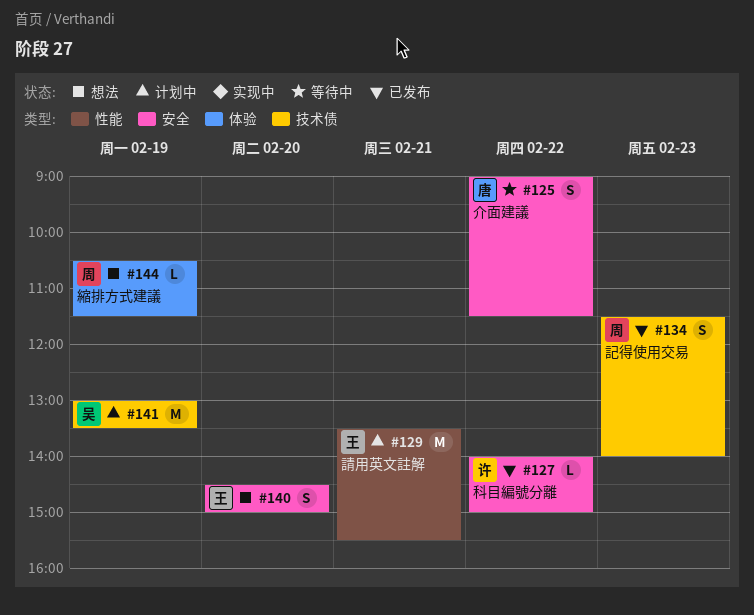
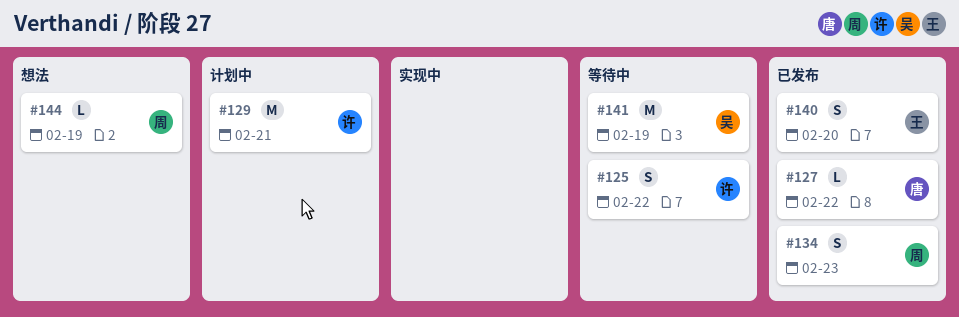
#125, owner: 唐 -> 许
#127, owner: 许 -> 唐
#129, owner: 王 -> 许
#140, status: 想法 -> 已发布
#141, status: 计划中 -> 等待中

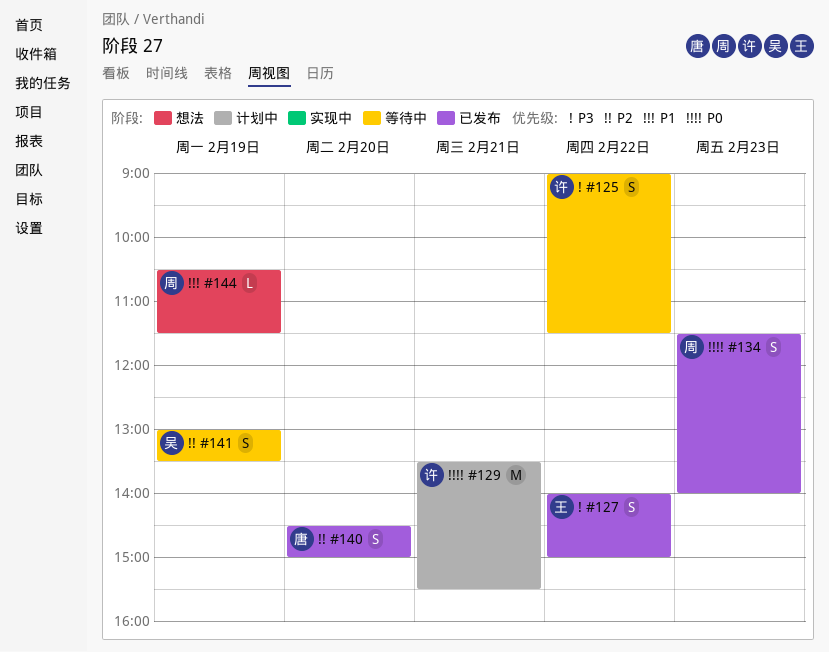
#127, owner: 唐 -> 王
#127, estimate: L -> S
#140, owner: 王 -> 唐
#141, estimate: M -> S

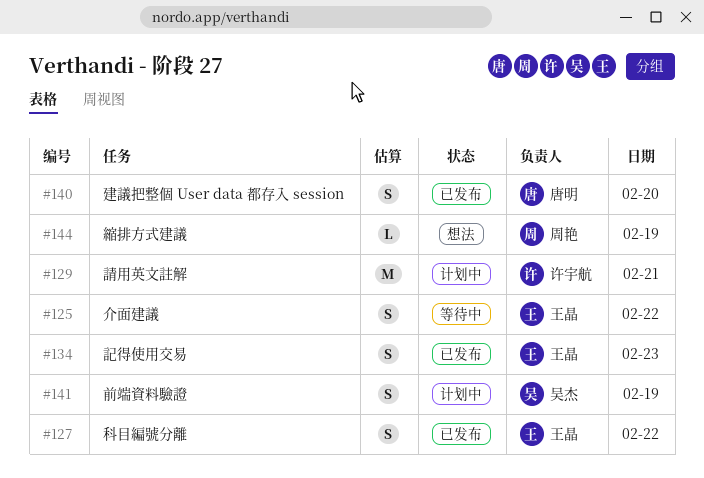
#125, owner: 许宇航 -> 王晶
#134, owner: 周艳 -> 王晶
#141, status: 等待中 -> 计划中

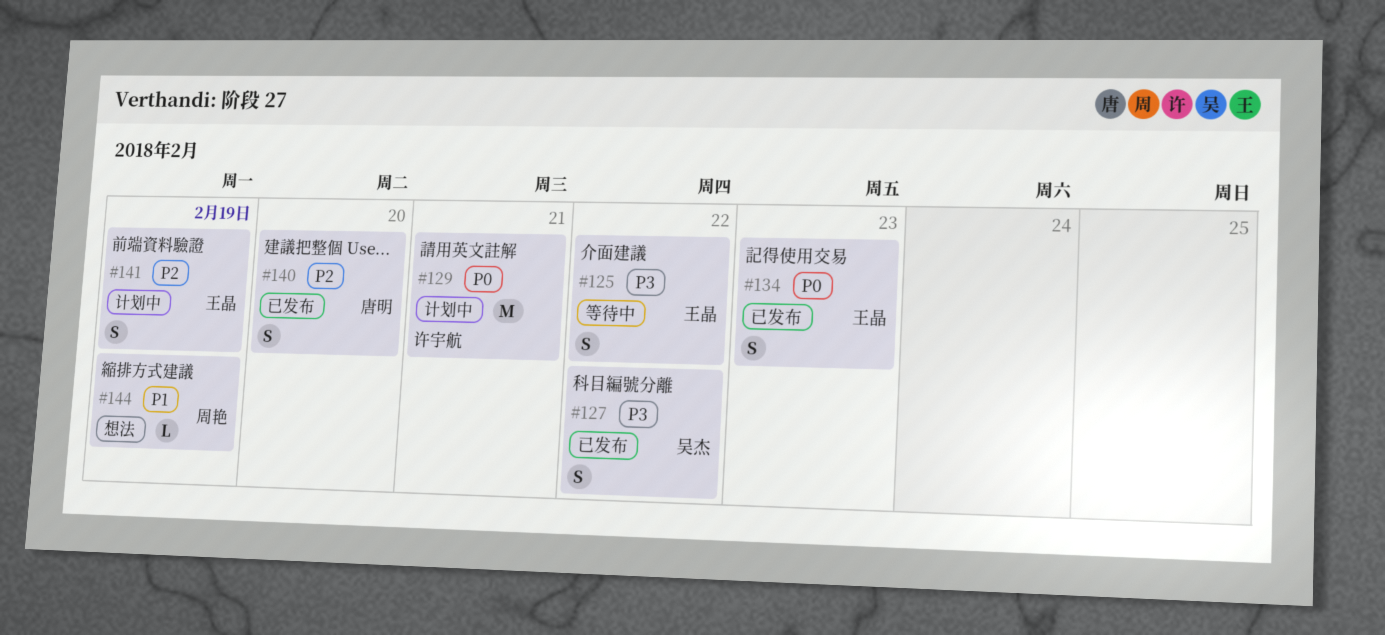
#127, owner: 王晶 -> 吴杰
#141, owner: 吴杰 -> 王晶

